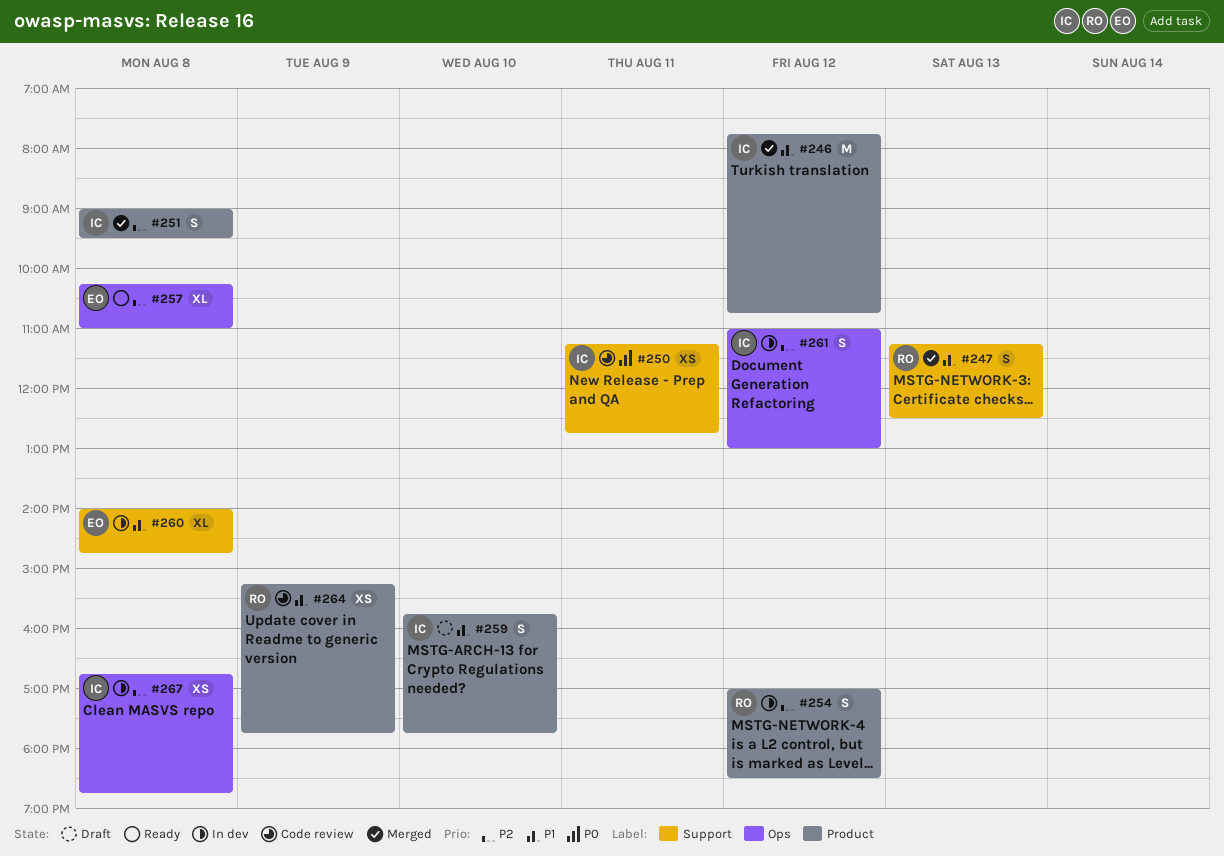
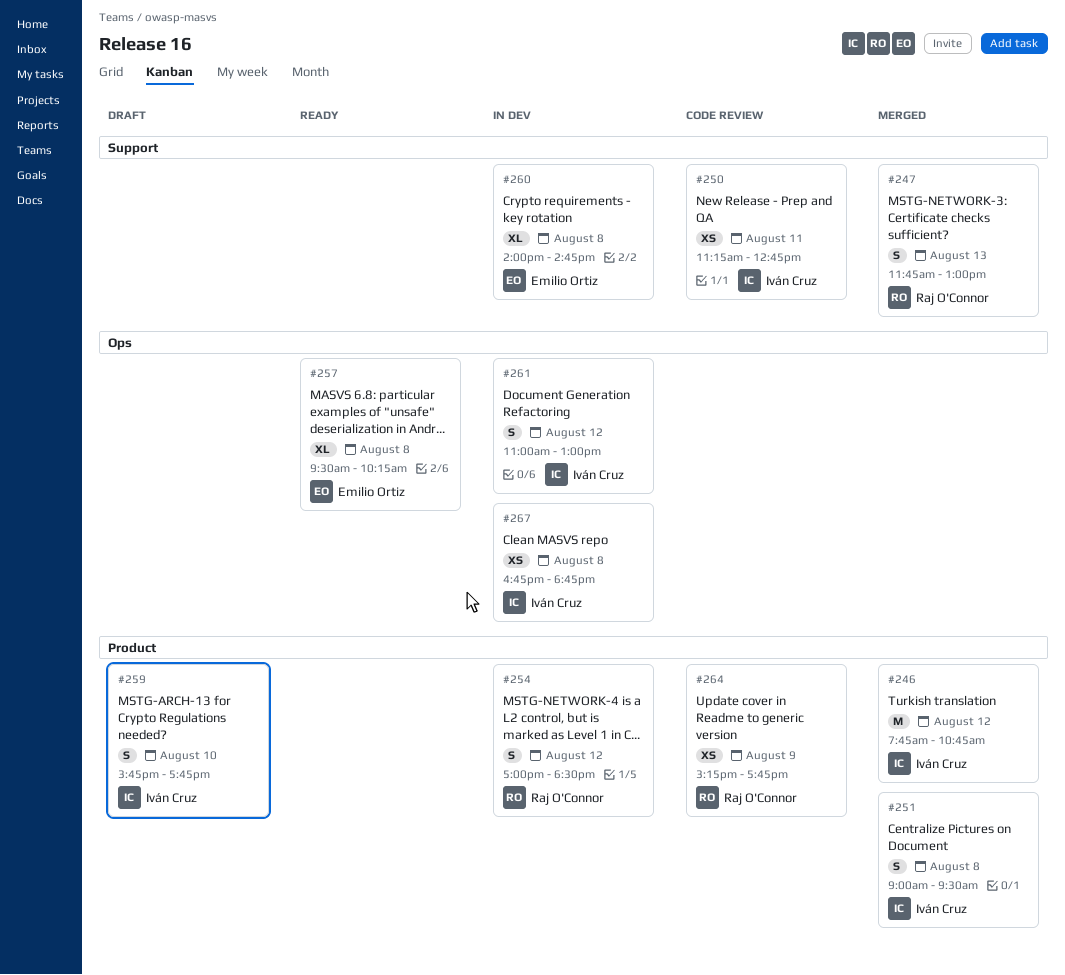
#247, begins: 11:15 -> 11:45
#247, ends: 12:30 -> 13:00
#257, begins: 10:15 -> 09:30
#257, ends: 11:00 -> 10:15

